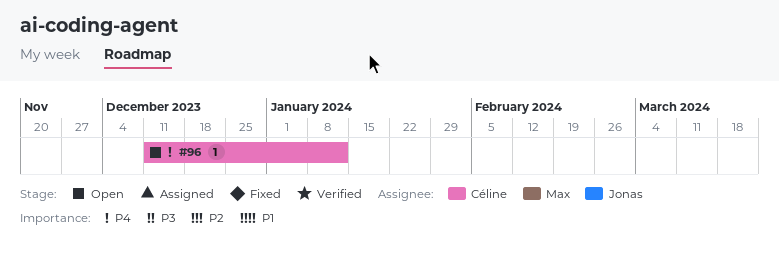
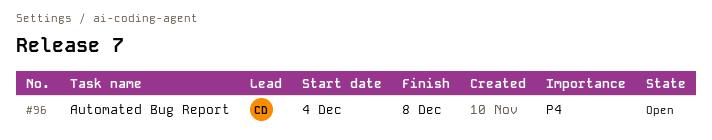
#96, start: Dec 11 -> Dec 4
#96, due: Jan 12 -> Dec 8

